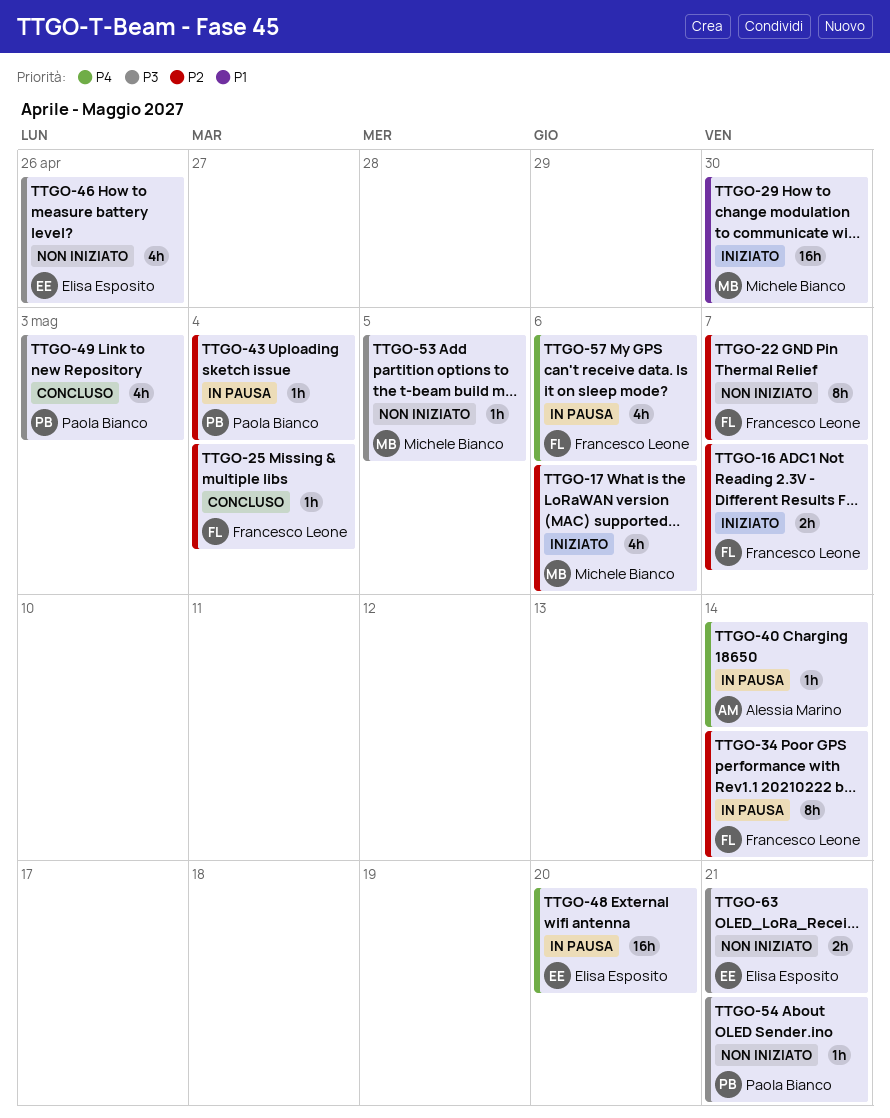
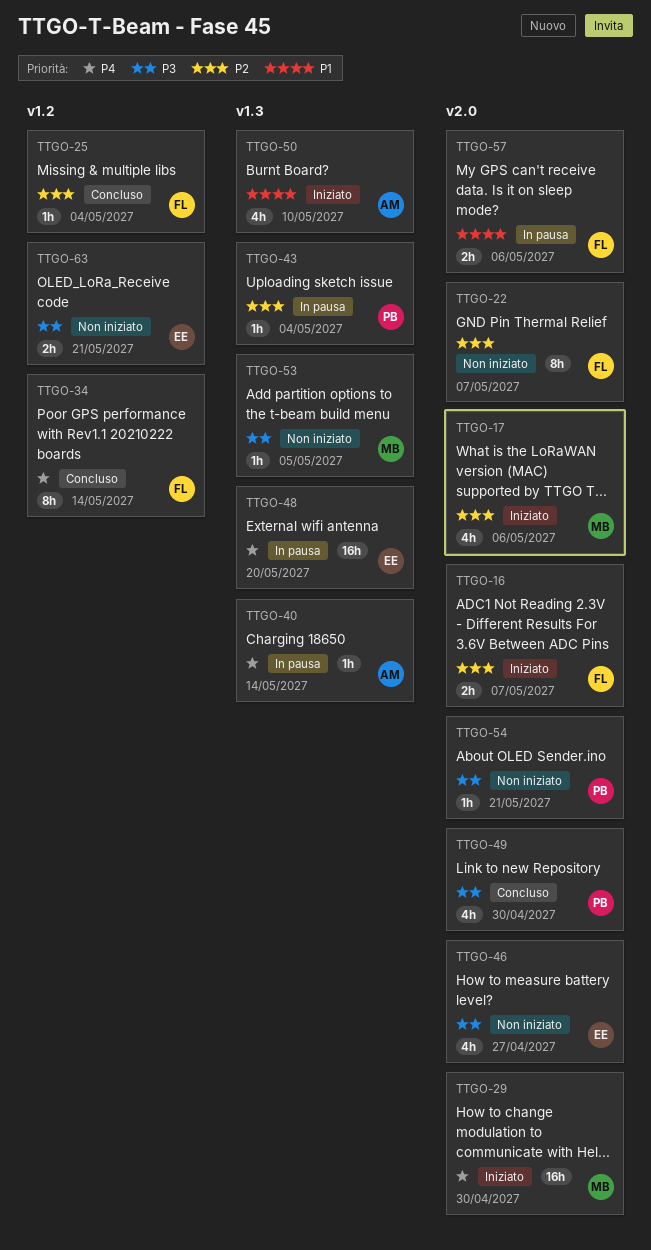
TTGO-29, priority: P1 -> P4
TTGO-34, status: In pausa -> Concluso
TTGO-34, priority: P2 -> P4
TTGO-46, due: Apr 26 -> Apr 27
TTGO-49, due: May 3 -> Apr 30
TTGO-50: none -> present
TTGO-57, priority: P4 -> P1
TTGO-57, estimate: 4h -> 2h

